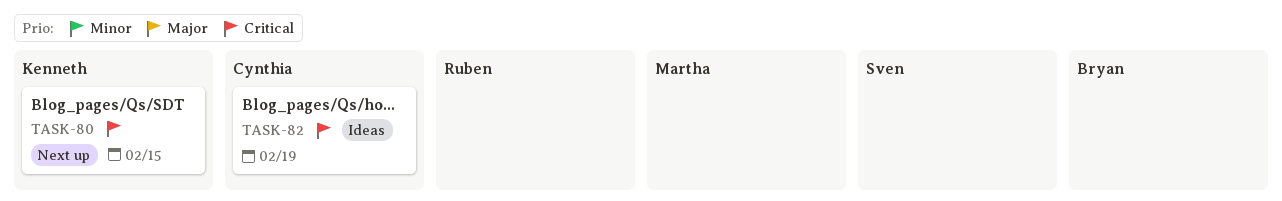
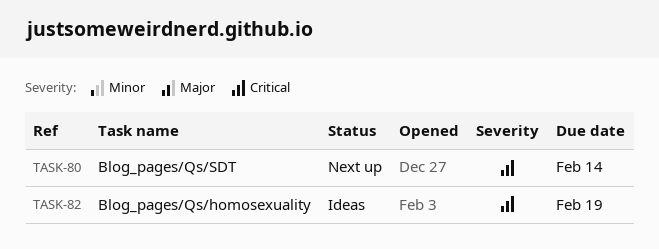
TASK-80, due: Feb 15 -> Feb 14

